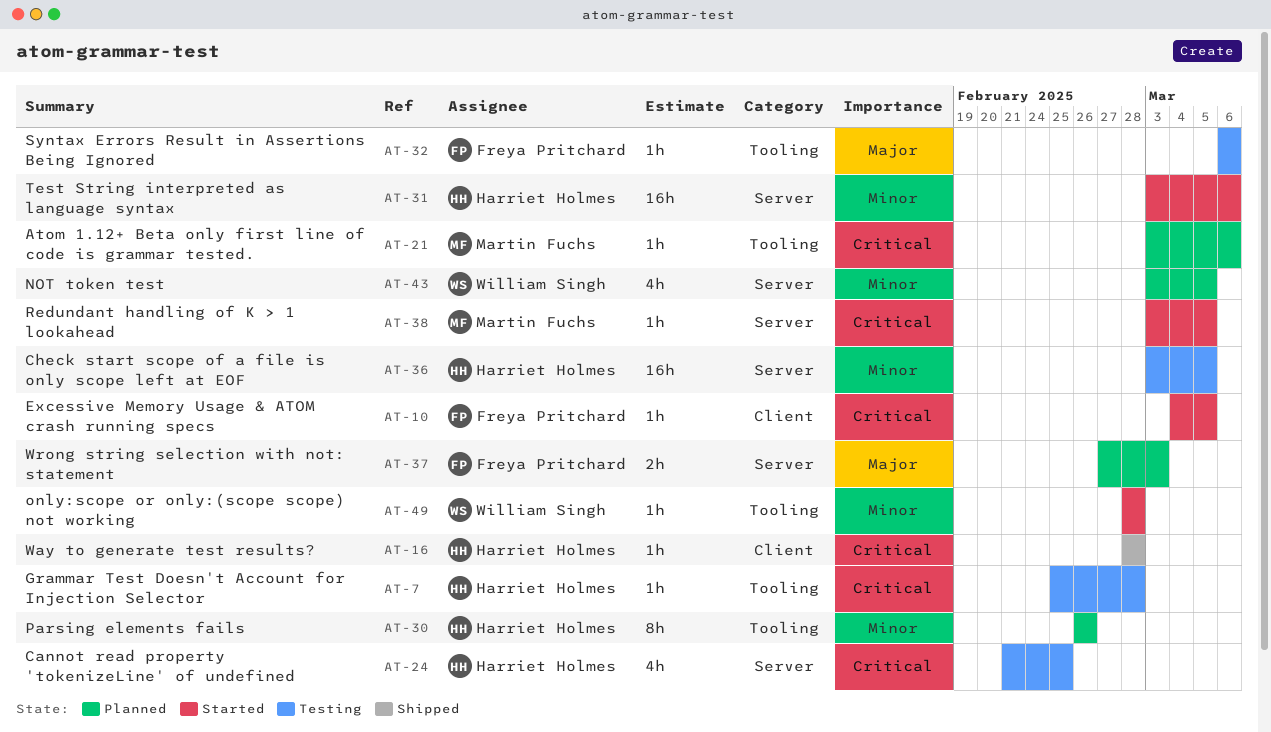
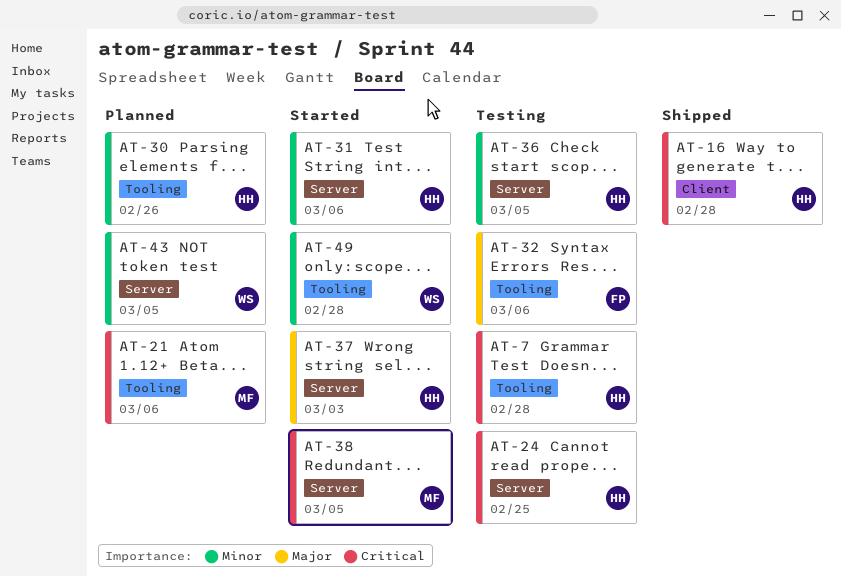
AT-10: present -> none
AT-37, status: Planned -> Started
AT-37, owner: Freya Pritchard -> Harriet Holmes

